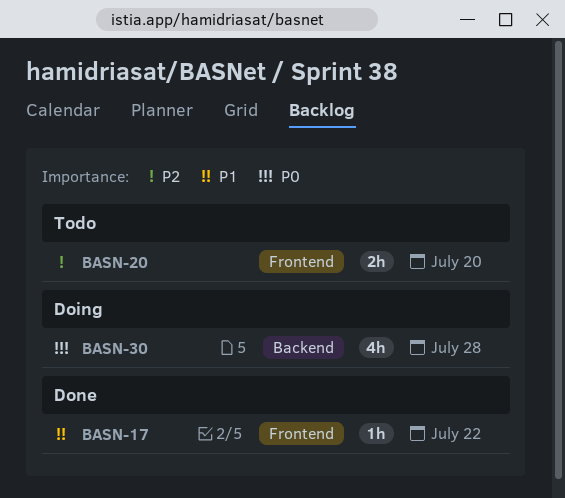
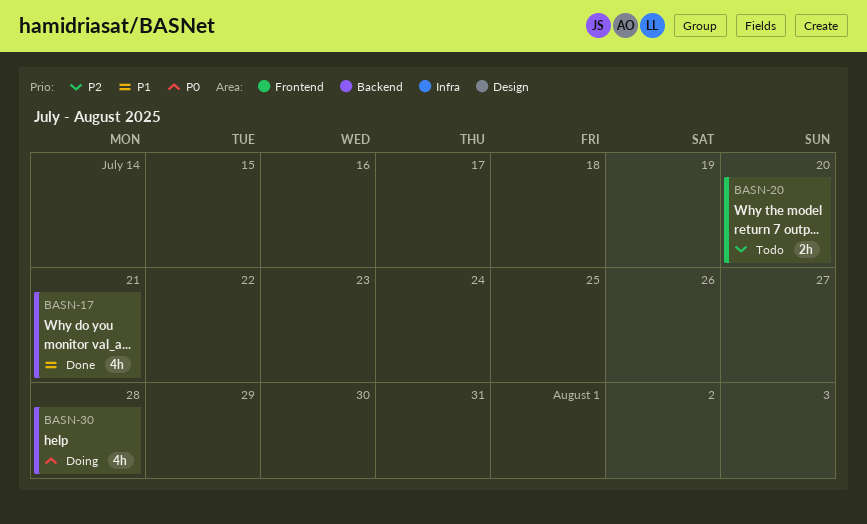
BASN-17, label: Frontend -> Backend
BASN-17, estimate: 1h -> 4h
BASN-17, due: Jul 22 -> Jul 21

